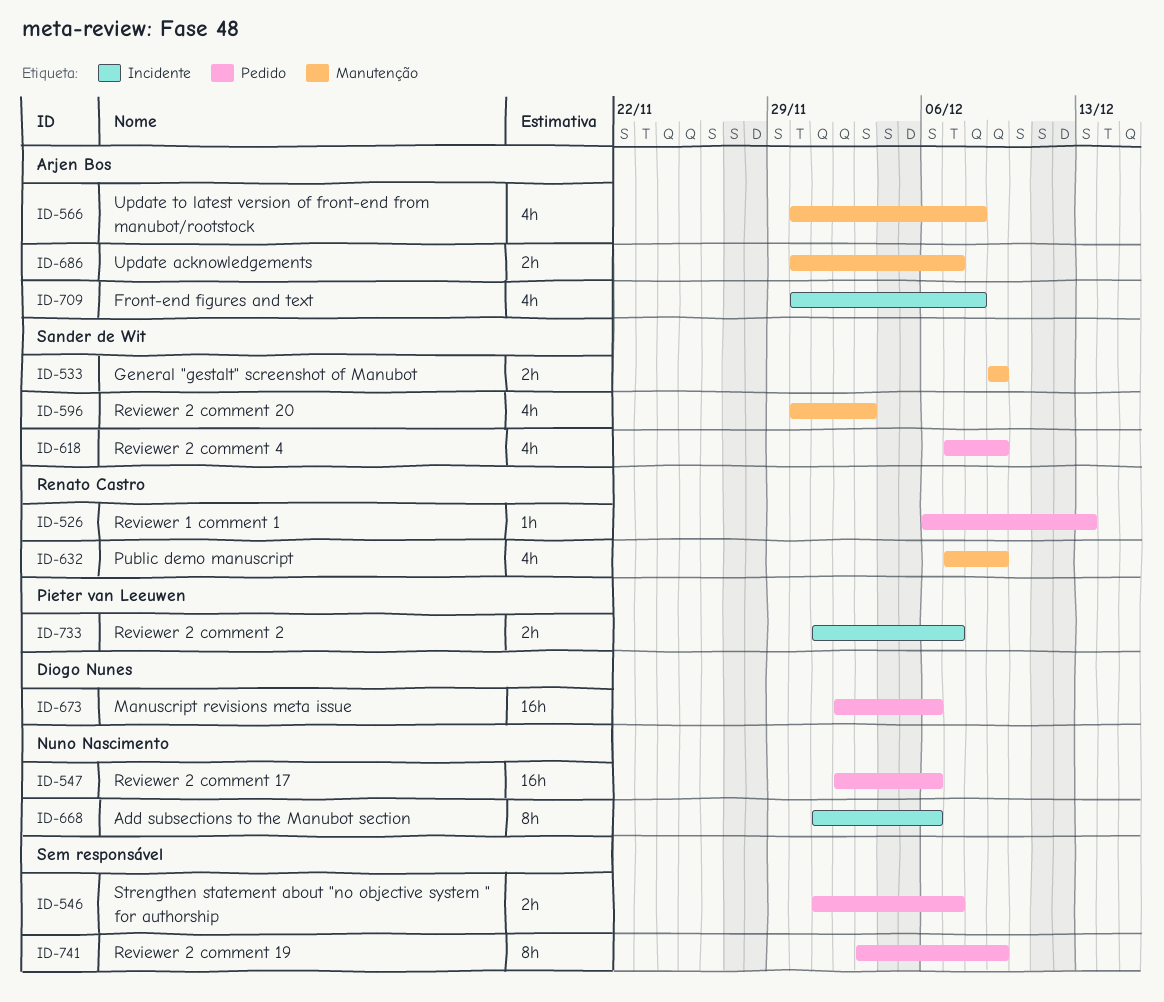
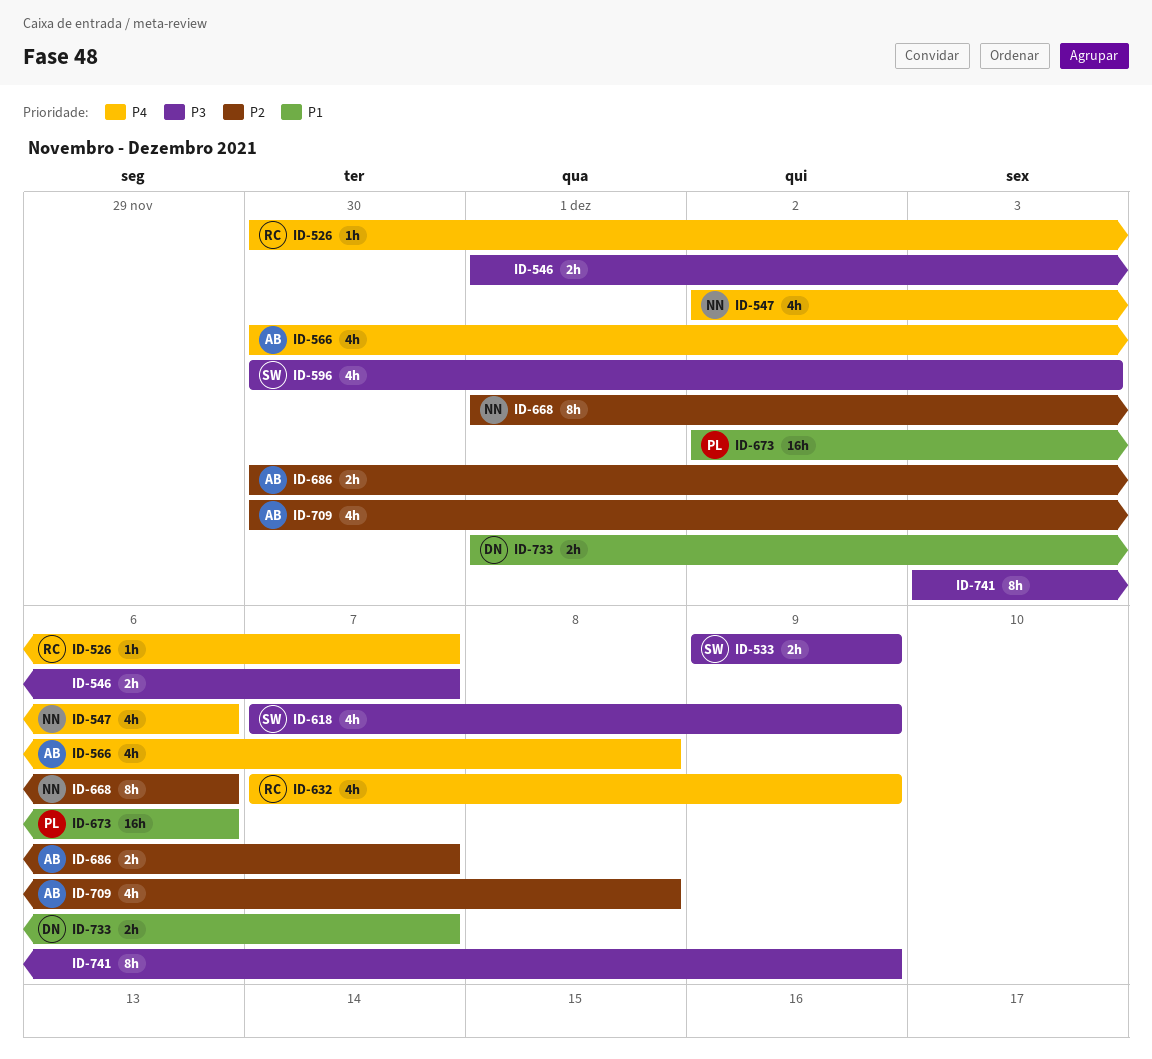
ID-526, start: Dec 6 -> Nov 30
ID-526, due: Dec 13 -> Dec 7
ID-547, estimate: 16h -> 4h
ID-673, owner: Diogo Nunes -> Pieter van Leeuwen
ID-733, owner: Pieter van Leeuwen -> Diogo Nunes

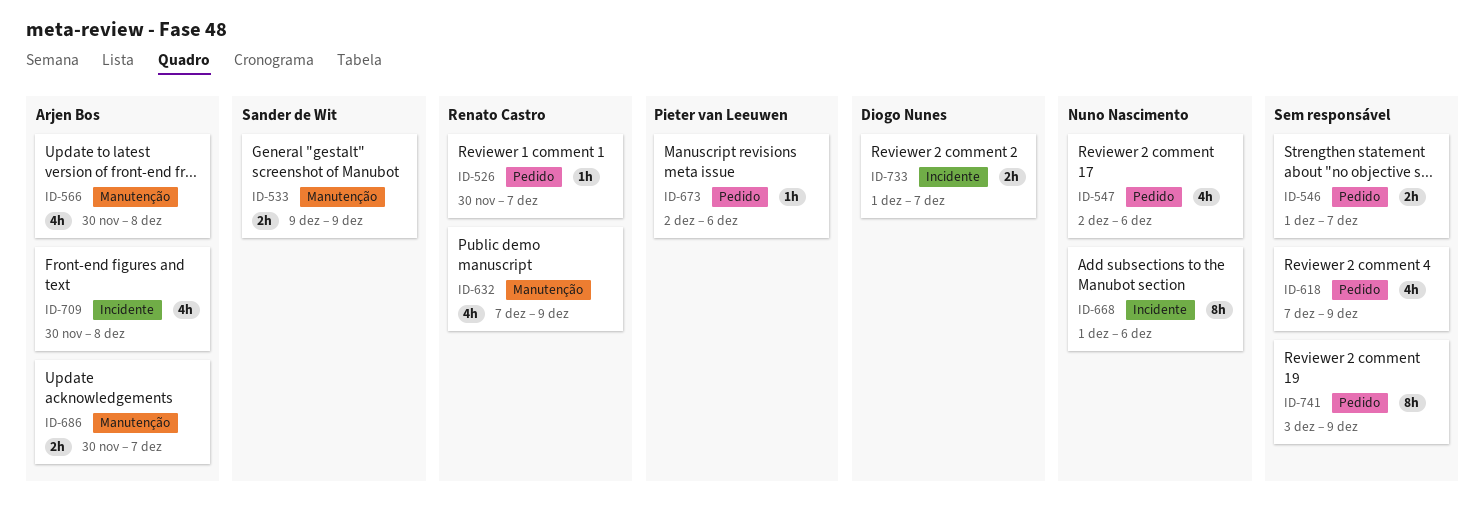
ID-596: present -> none
ID-618, owner: Sander de Wit -> none
ID-673, estimate: 16h -> 1h

